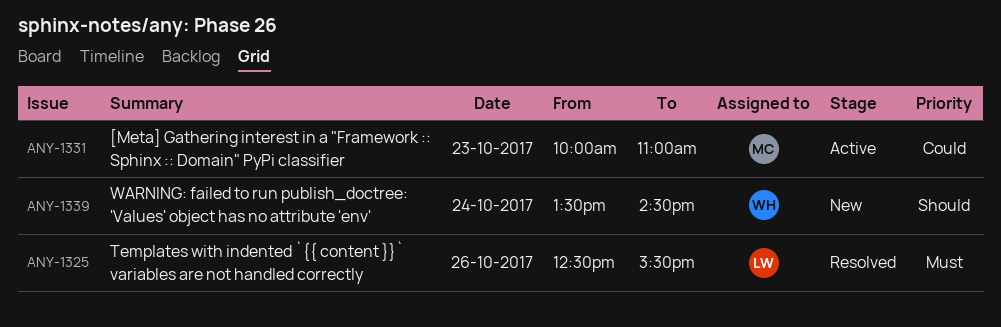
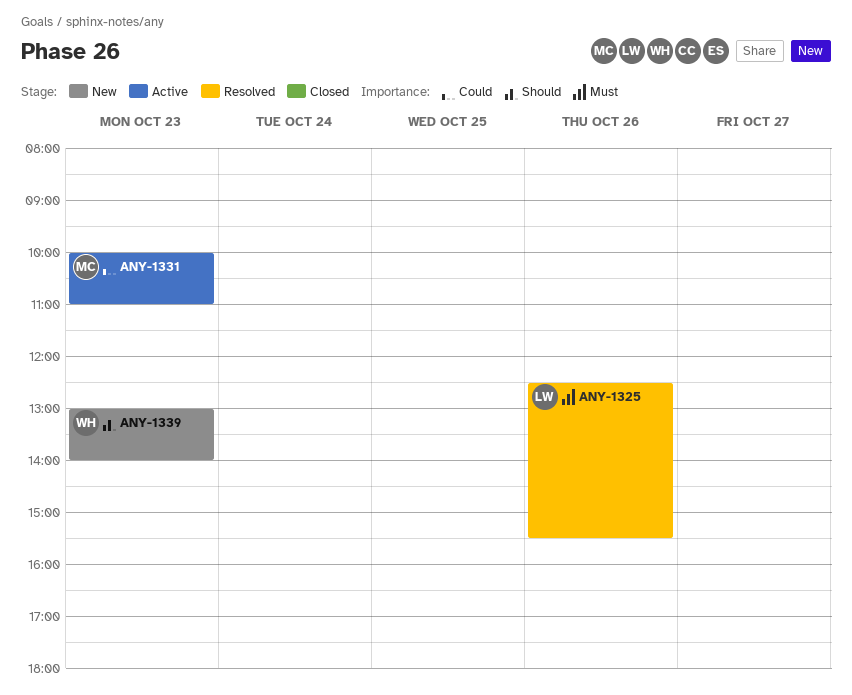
ANY-1339, day: Oct 24 -> Oct 23
ANY-1339, begins: 13:30 -> 13:00
ANY-1339, ends: 14:30 -> 14:00

